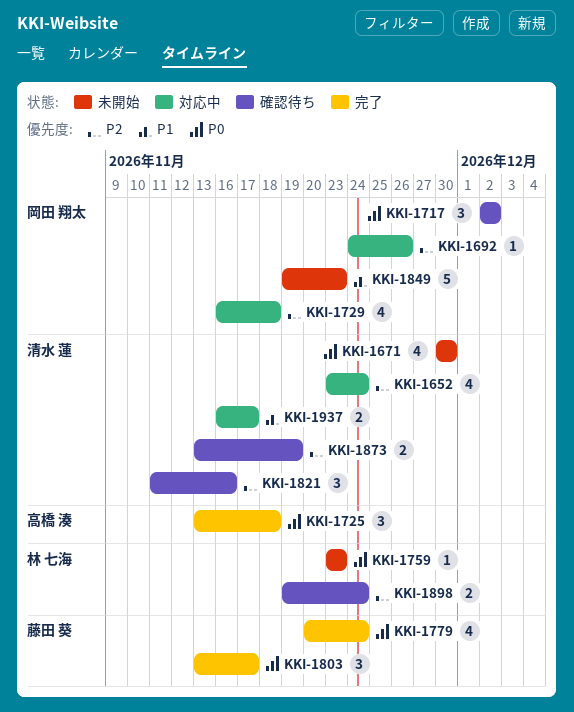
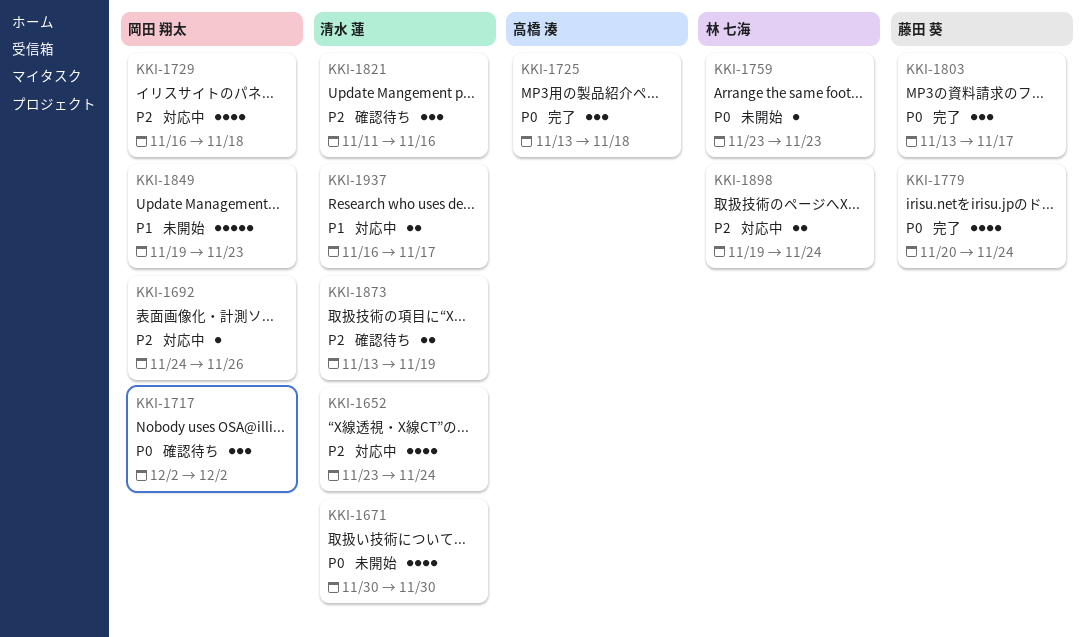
KKI-1898, status: 確認待ち -> 対応中

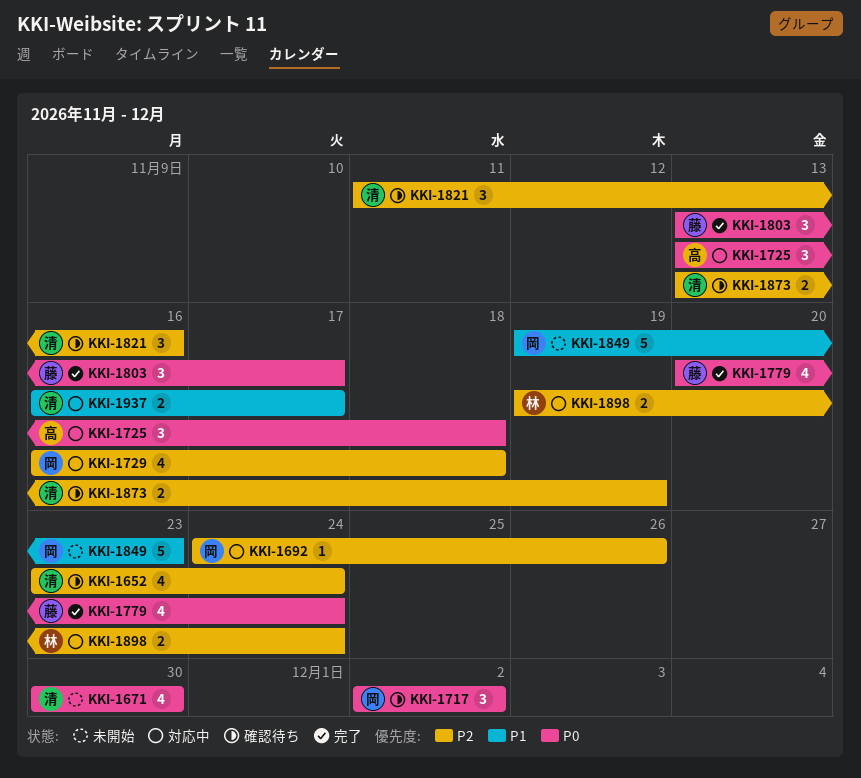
KKI-1652, status: 対応中 -> 確認待ち
KKI-1725, status: 完了 -> 対応中
KKI-1759: present -> none

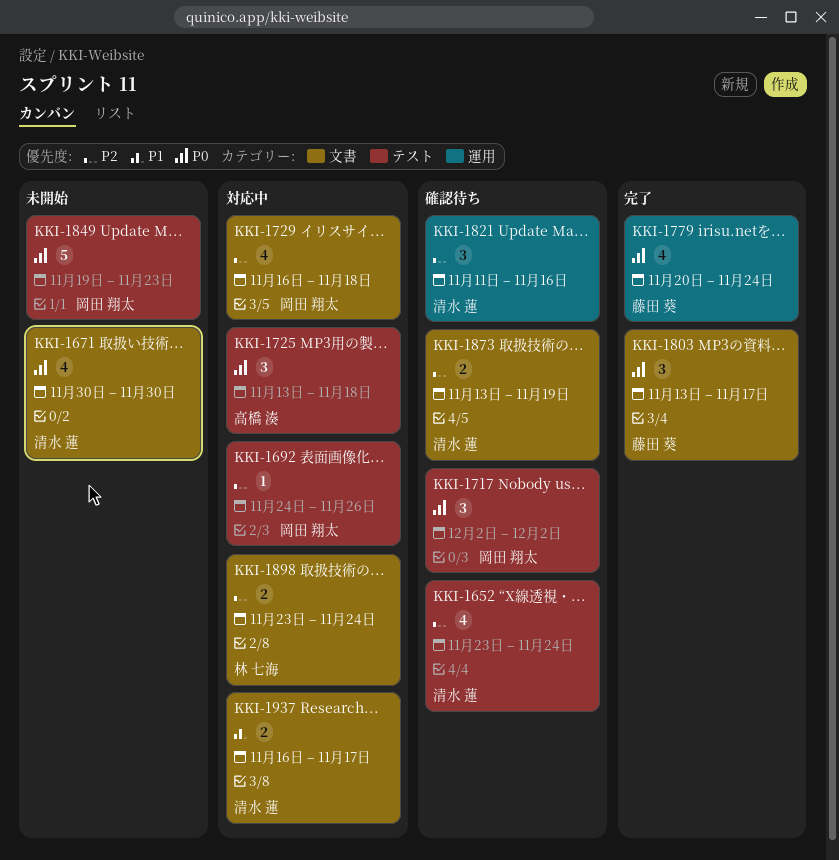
KKI-1849, priority: P1 -> P0
KKI-1898, start: Nov 19 -> Nov 23

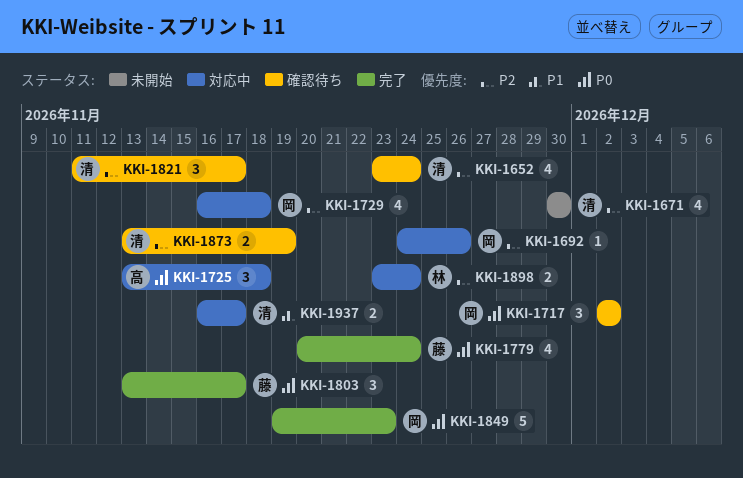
KKI-1671, priority: P0 -> P2
KKI-1821, due: Nov 16 -> Nov 17
KKI-1849, status: 未開始 -> 完了

